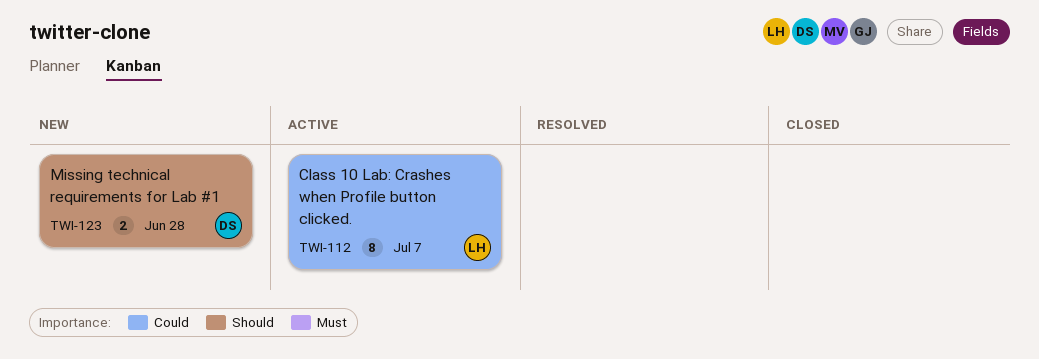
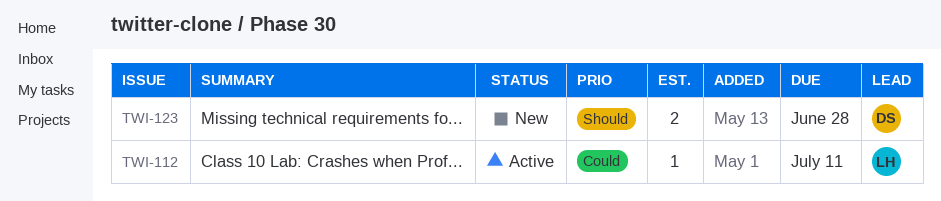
TWI-112, estimate: 8 -> 1
TWI-112, due: Jul 7 -> Jul 11

